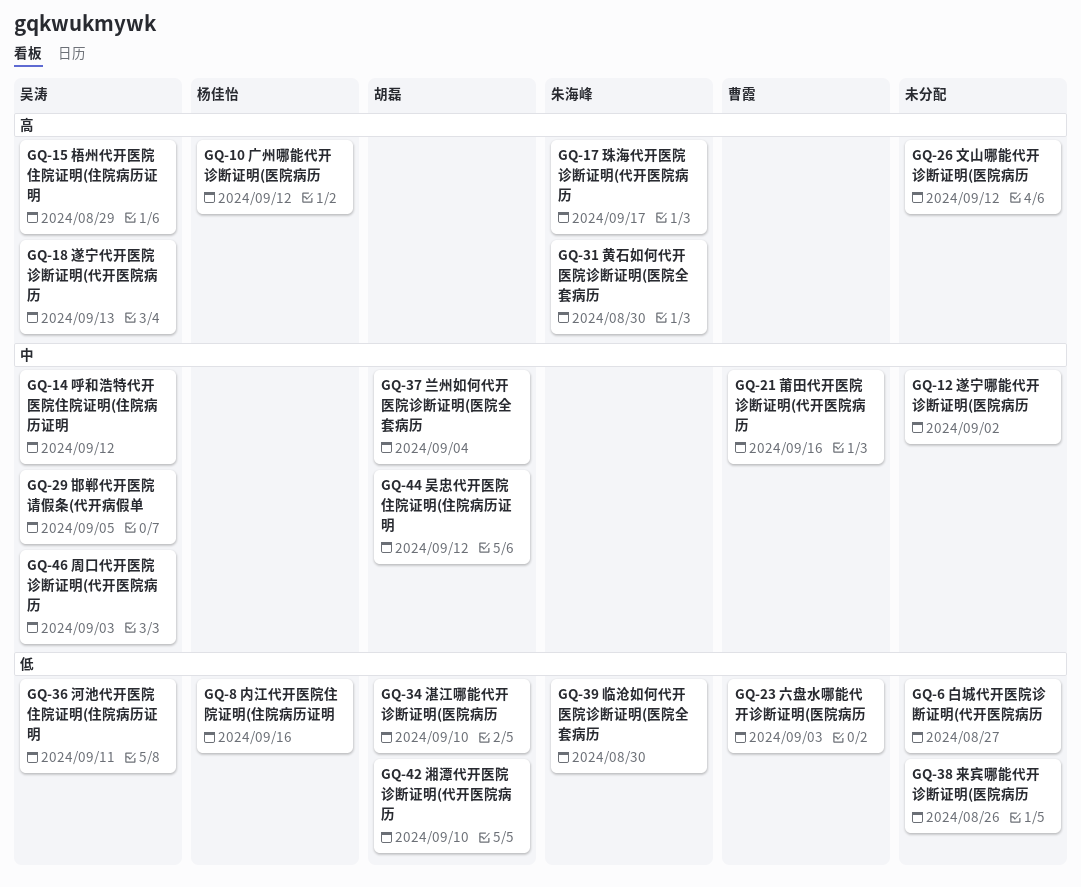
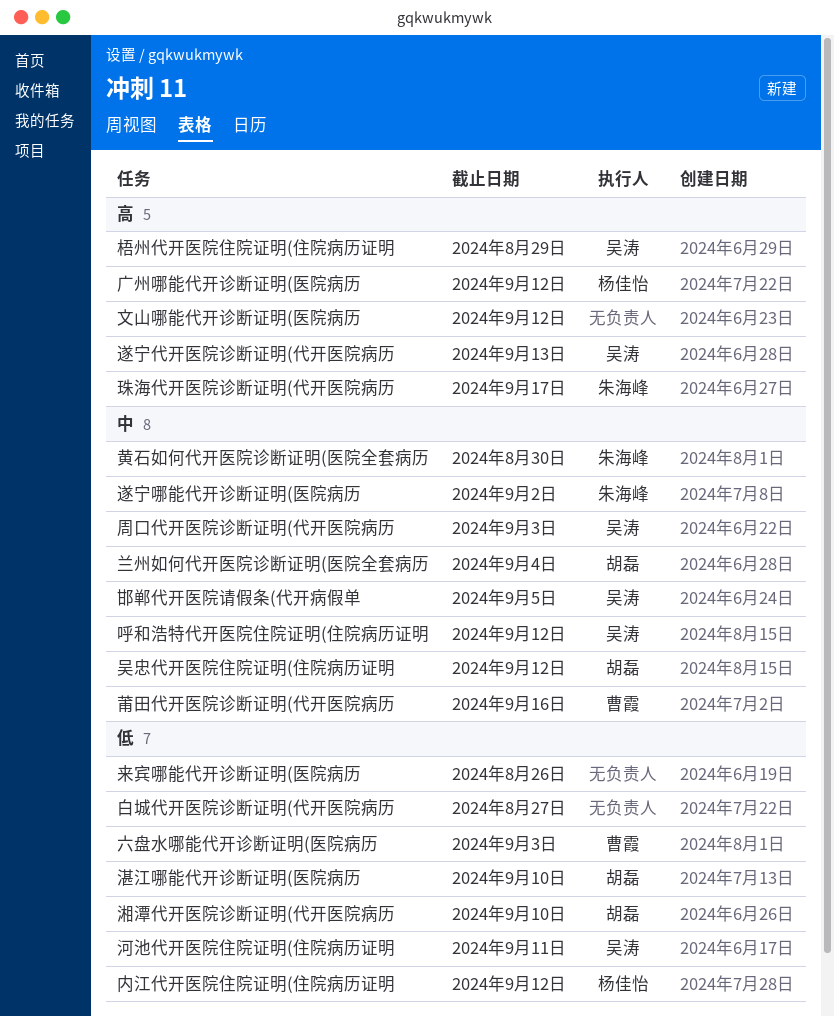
临沧如何代开医院诊断证明(医院全套病历: present -> none
内江代开医院住院证明(住院病历证明, due: Sep 16 -> Sep 12
遂宁哪能代开诊断证明(医院病历, owner: none -> 朱海峰
黄石如何代开医院诊断证明(医院全套病历, priority: 高 -> 中

